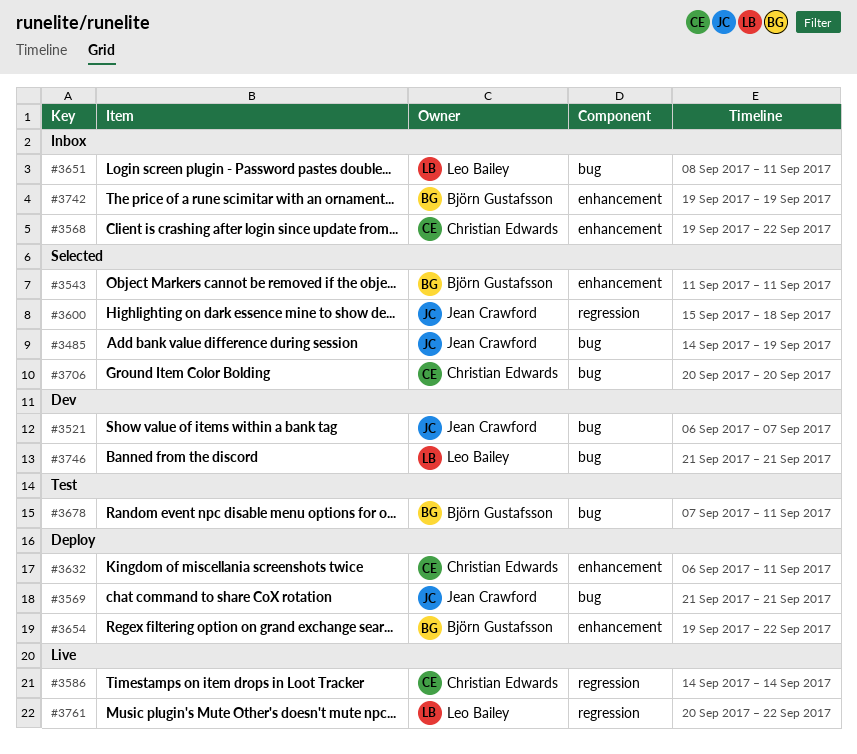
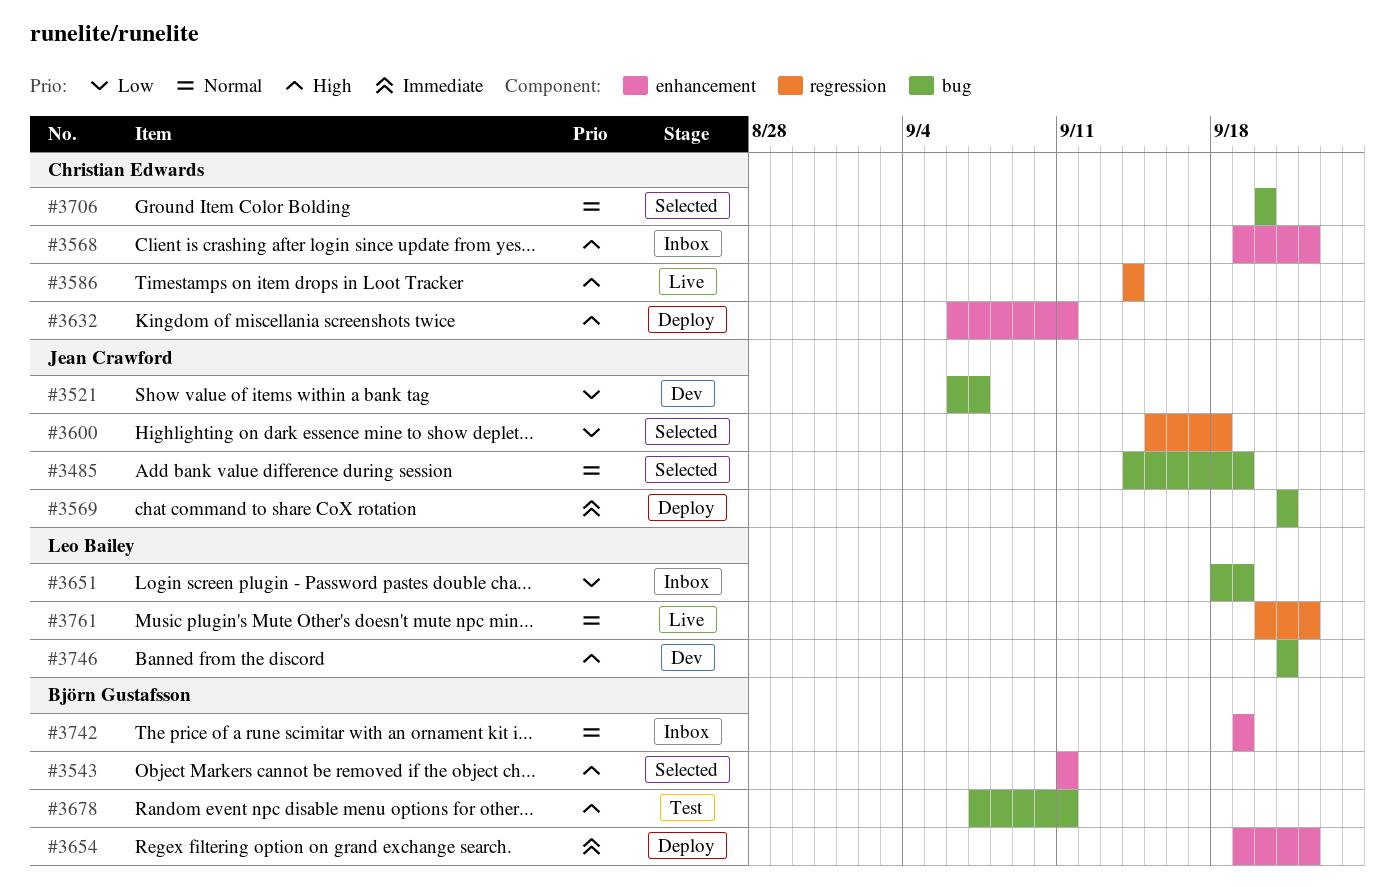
#3651, start: Sep 8 -> Sep 18
#3651, due: Sep 11 -> Sep 19

